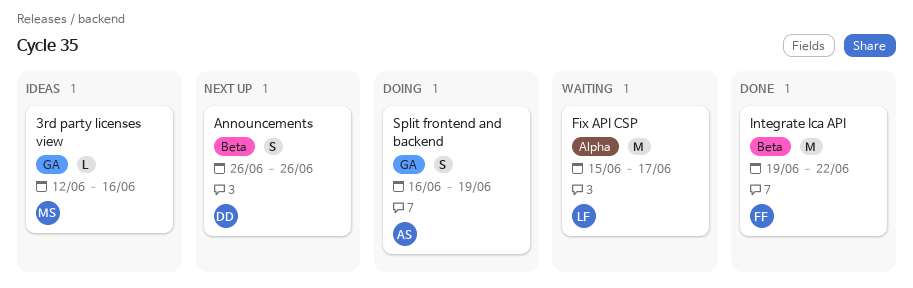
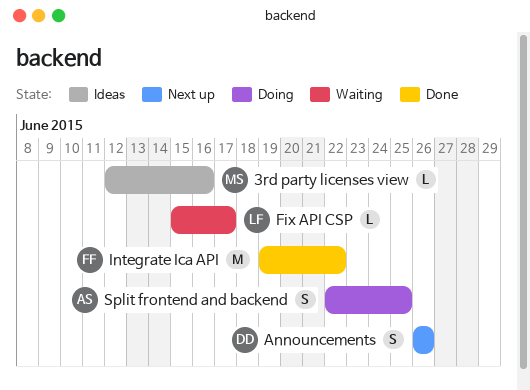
Fix API CSP, estimate: M -> L
Split frontend and backend, start: Jun 16 -> Jun 22
Split frontend and backend, due: Jun 19 -> Jun 25

